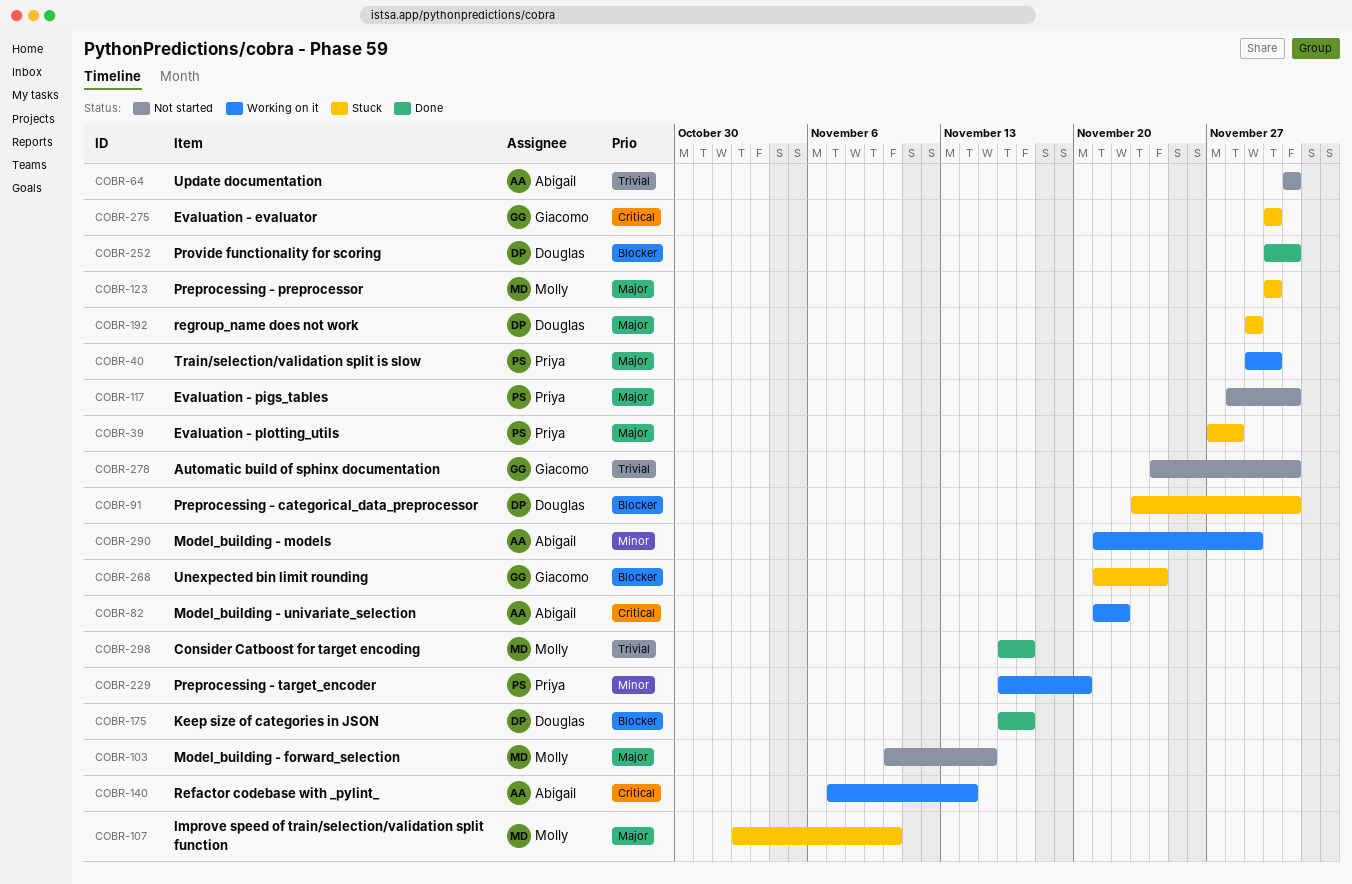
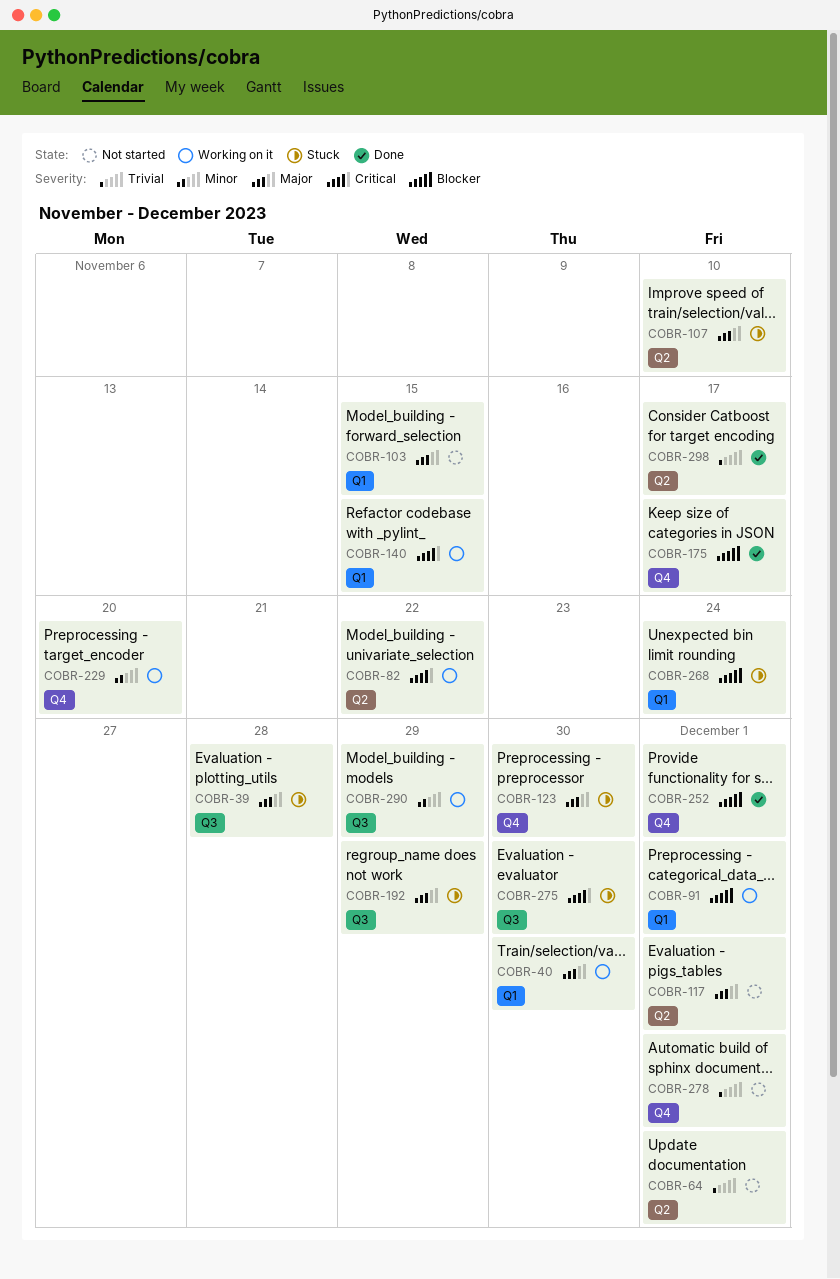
COBR-91, status: Stuck -> Working on it
COBR-140, due: Nov 14 -> Nov 15

